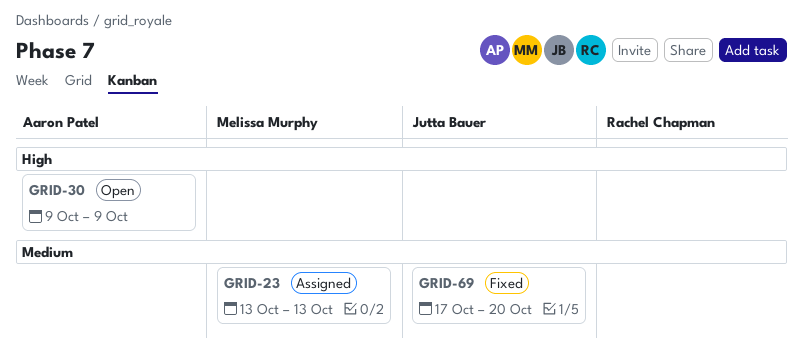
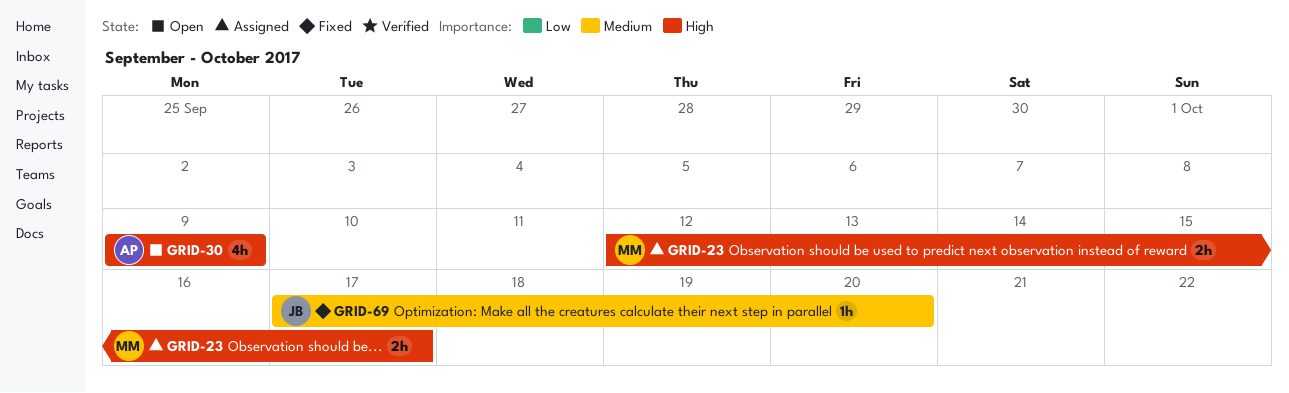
GRID-23, priority: Medium -> High
GRID-23, start: Oct 13 -> Oct 12
GRID-23, due: Oct 13 -> Oct 17

